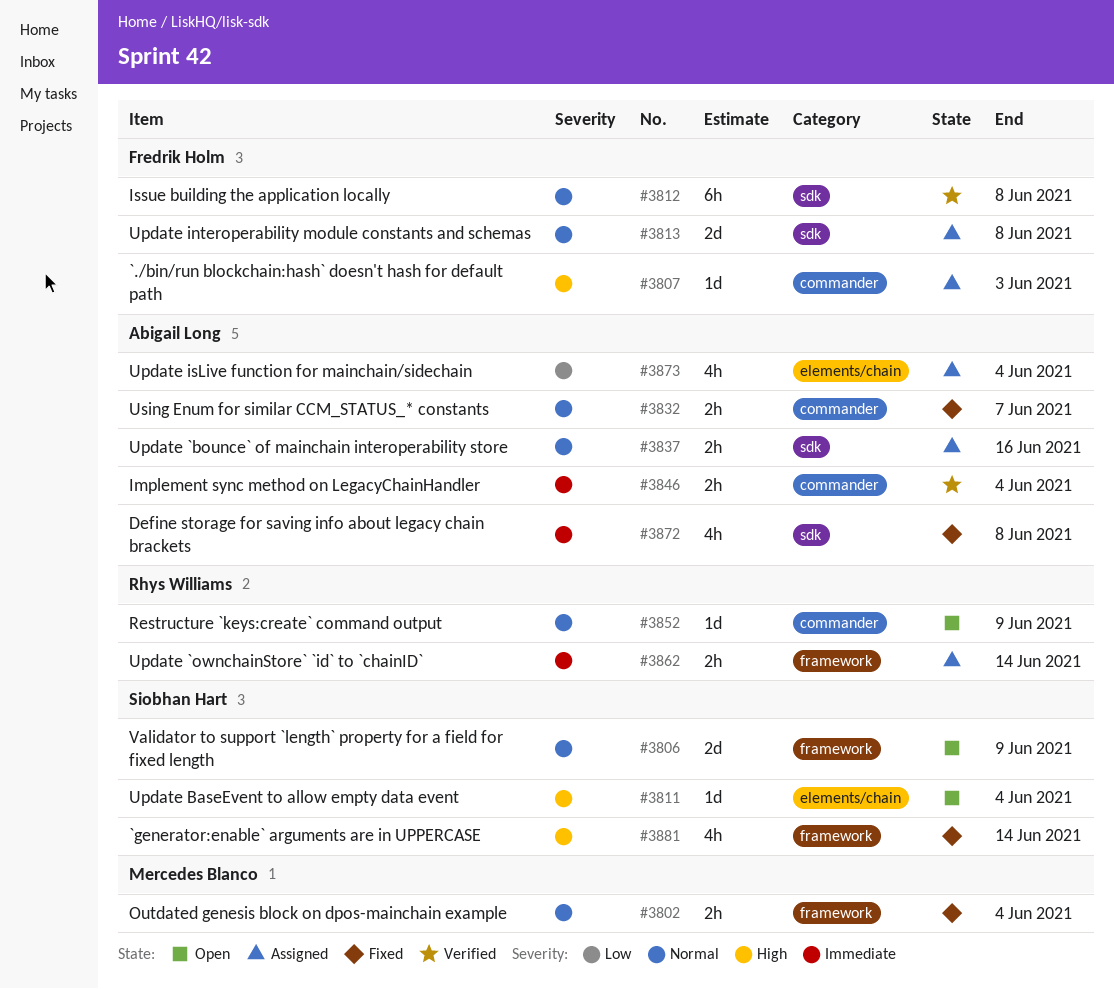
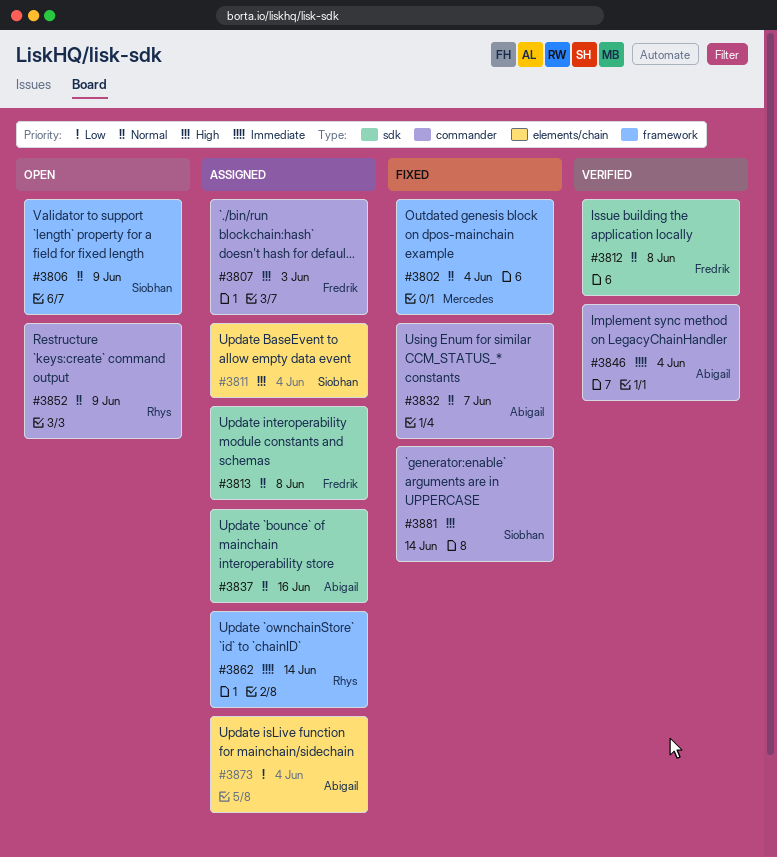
#3811, status: Open -> Assigned
#3872: present -> none
#3881, label: framework -> commander

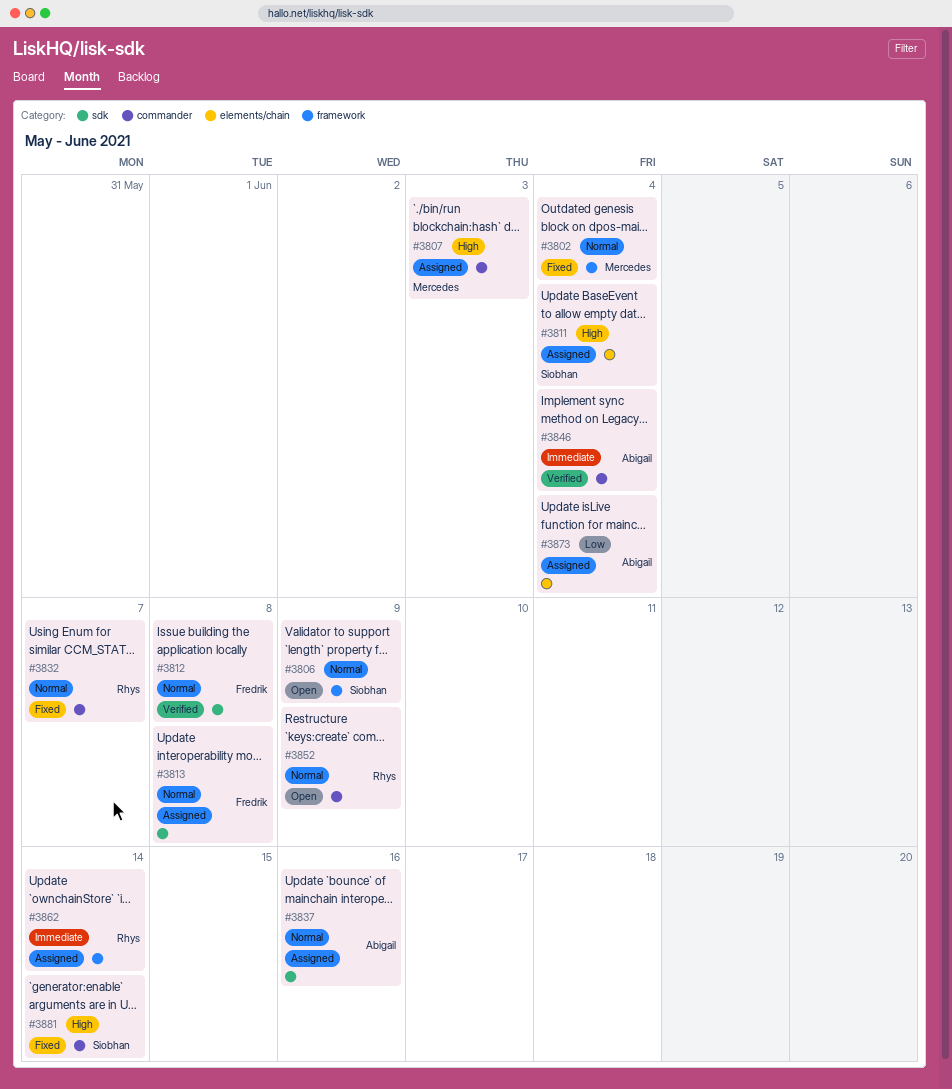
#3807, owner: Fredrik -> Mercedes
#3832, owner: Abigail -> Rhys

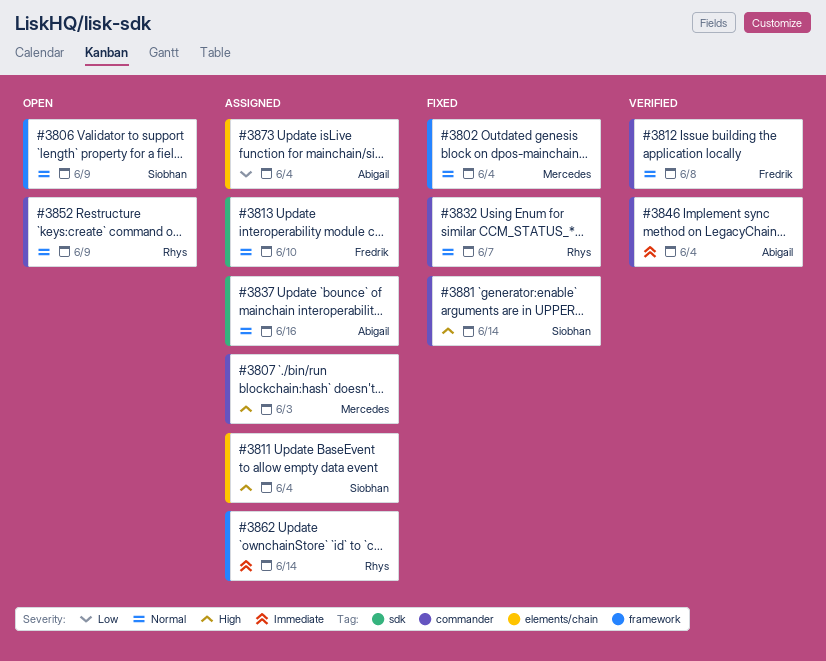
#3812, label: sdk -> commander
#3813, due: Jun 8 -> Jun 10

